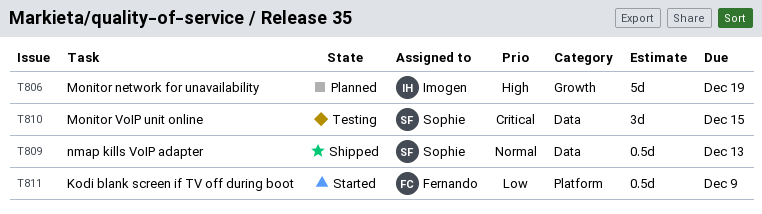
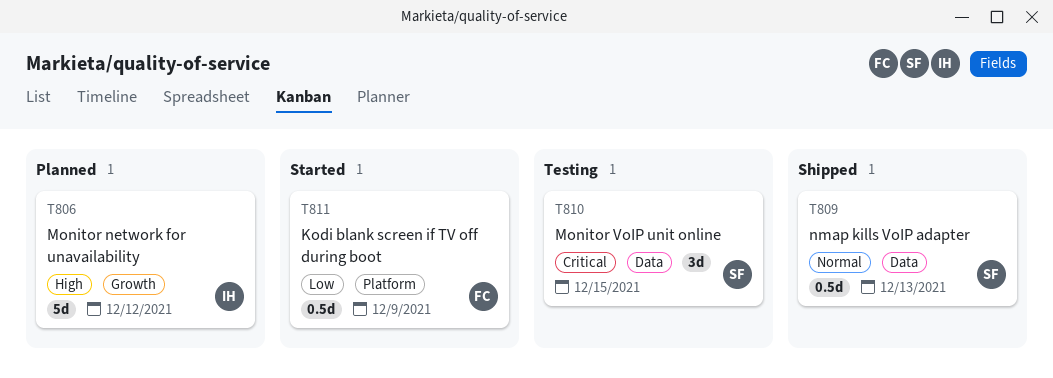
T806, due: Dec 19 -> Dec 12

